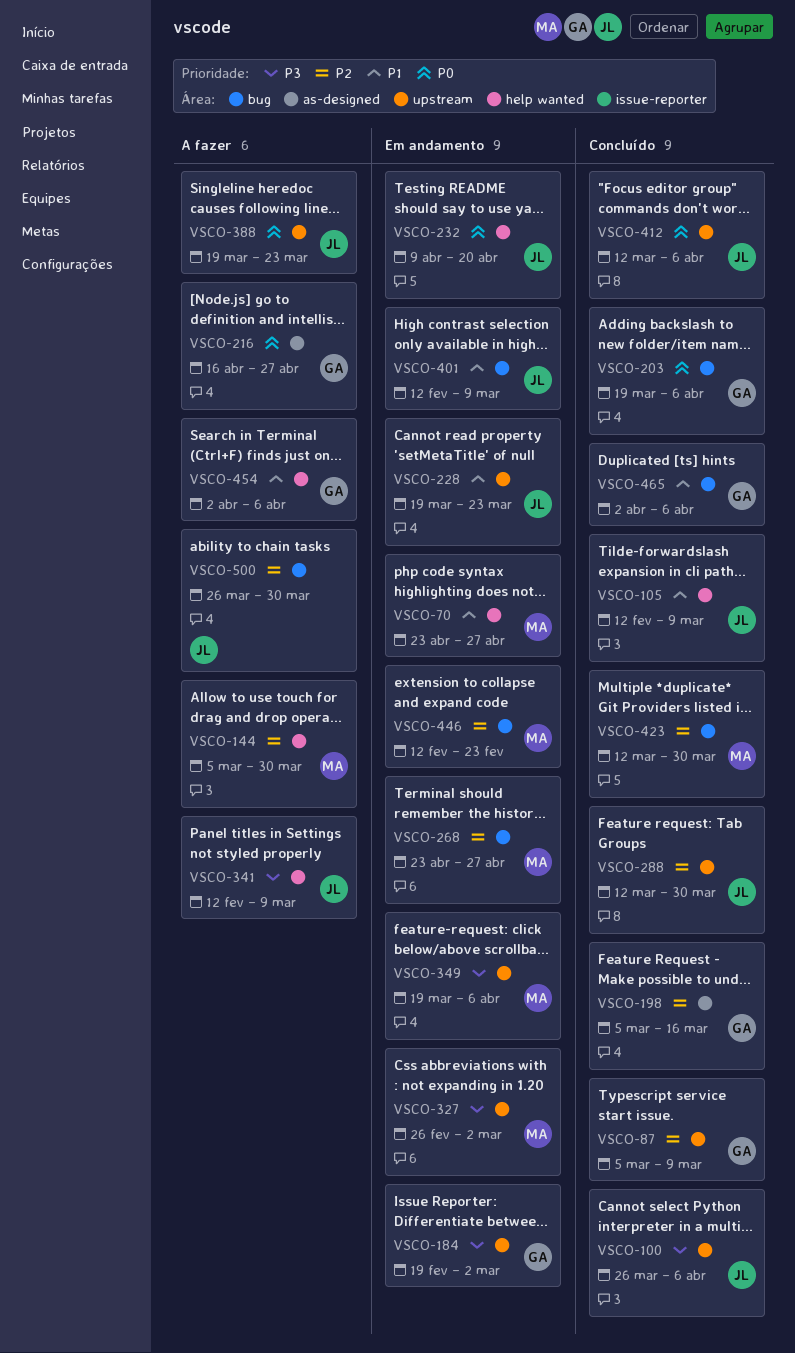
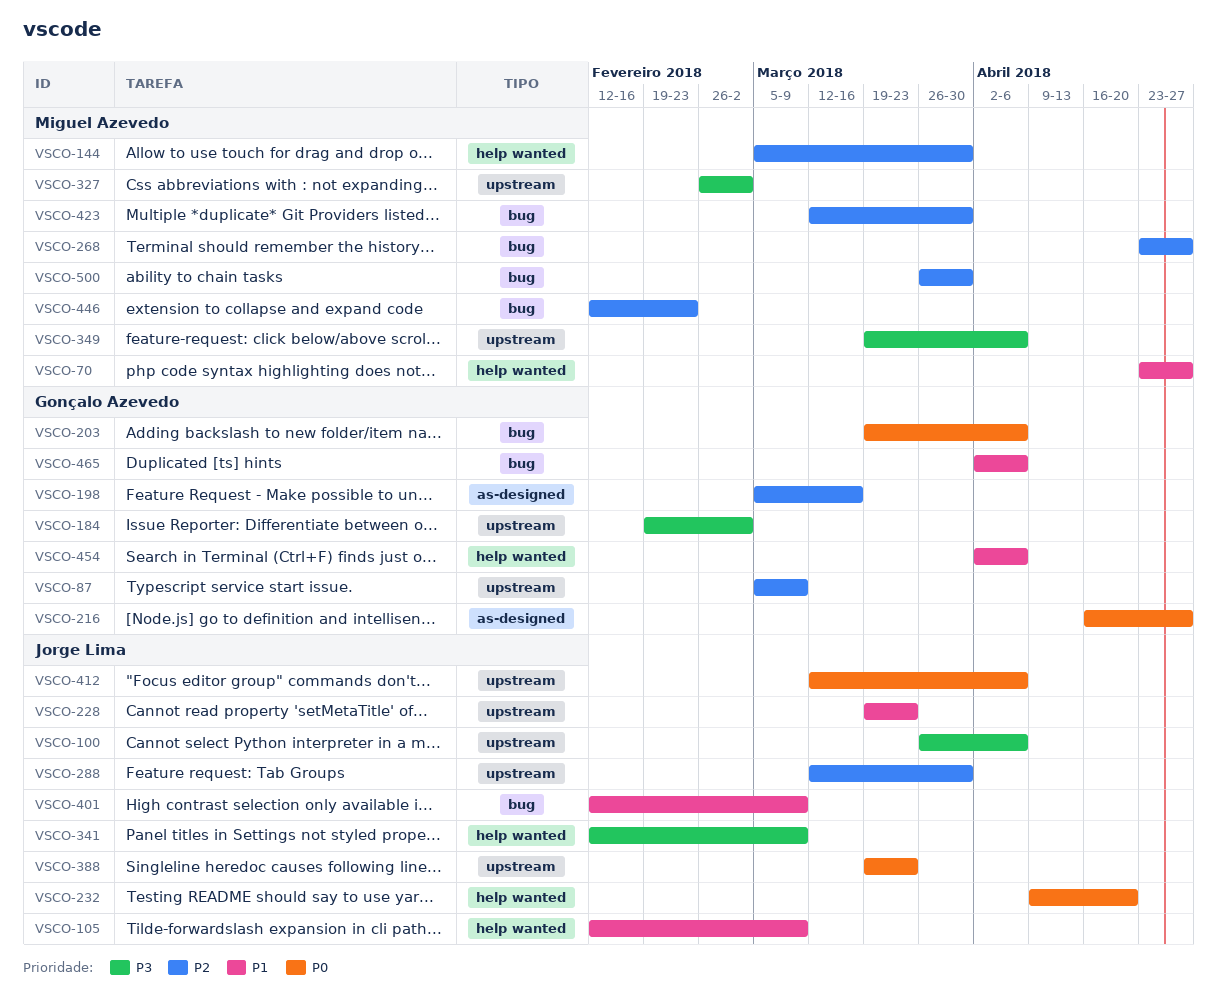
VSCO-500, owner: Jorge Lima -> Miguel Azevedo

